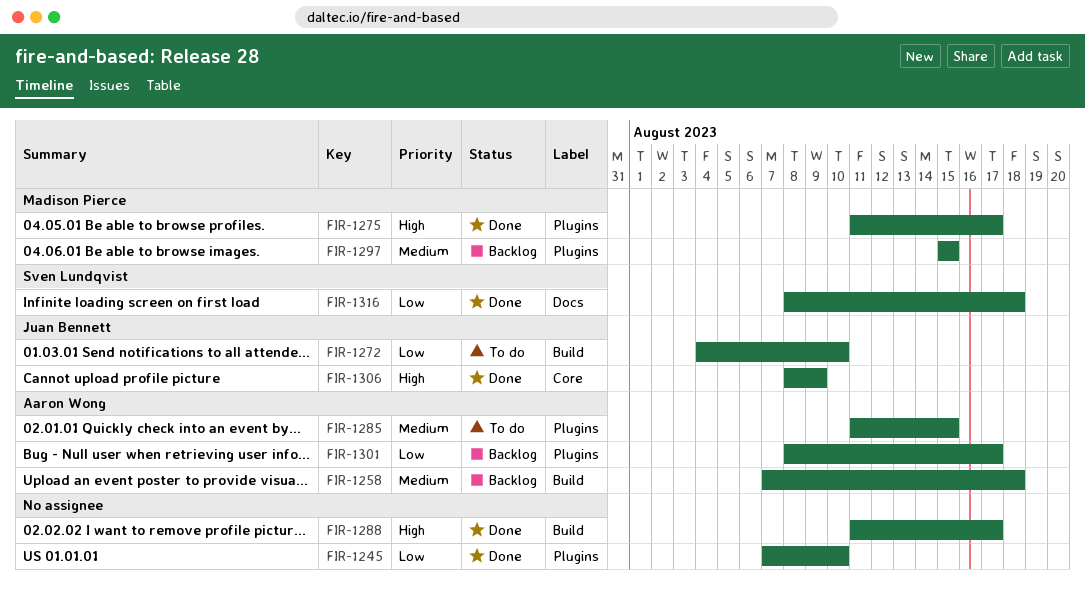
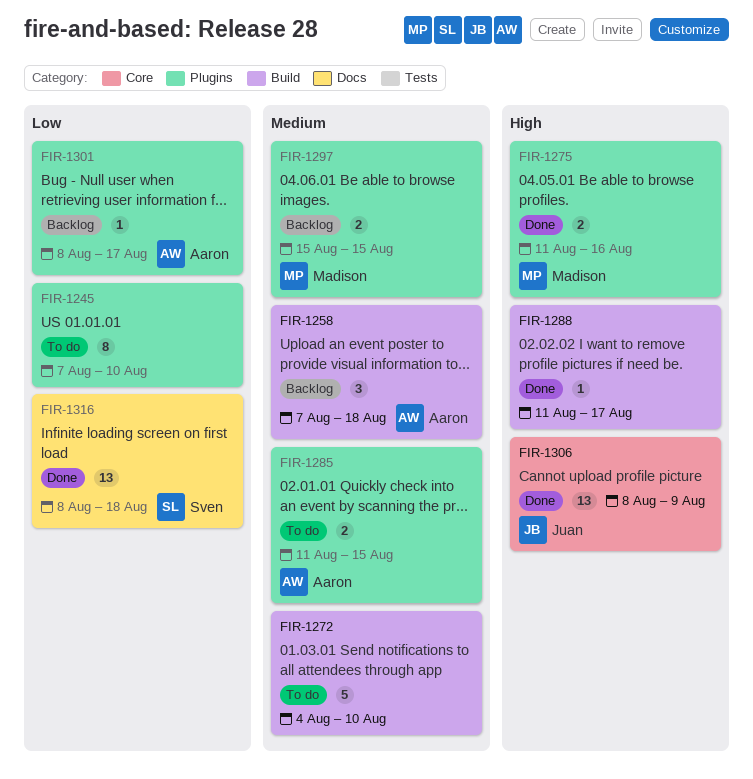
FIR-1245, status: Done -> To do
FIR-1272, owner: Juan Bennett -> none
FIR-1272, priority: Low -> Medium
FIR-1275, due: Aug 17 -> Aug 16

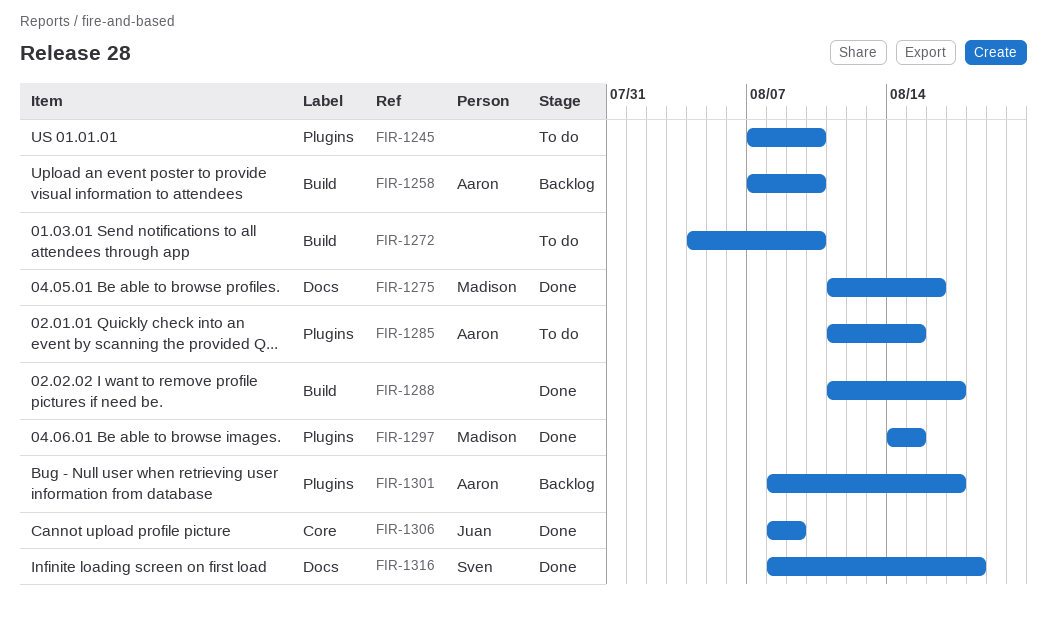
FIR-1258, due: Aug 18 -> Aug 10
FIR-1275, label: Plugins -> Docs
FIR-1297, status: Backlog -> Done
FIR-1297, start: Aug 15 -> Aug 14

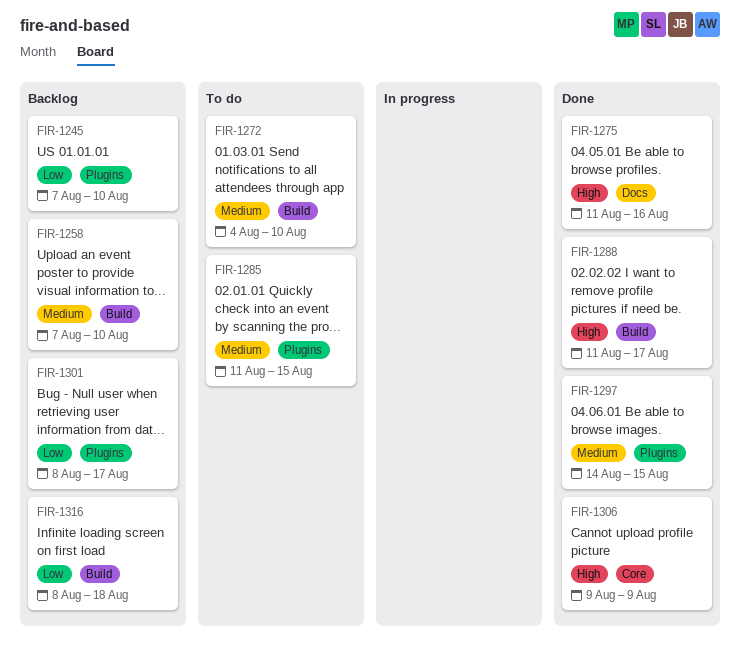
FIR-1245, status: To do -> Backlog
FIR-1306, start: Aug 8 -> Aug 9
FIR-1316, status: Done -> Backlog
FIR-1316, label: Docs -> Build

